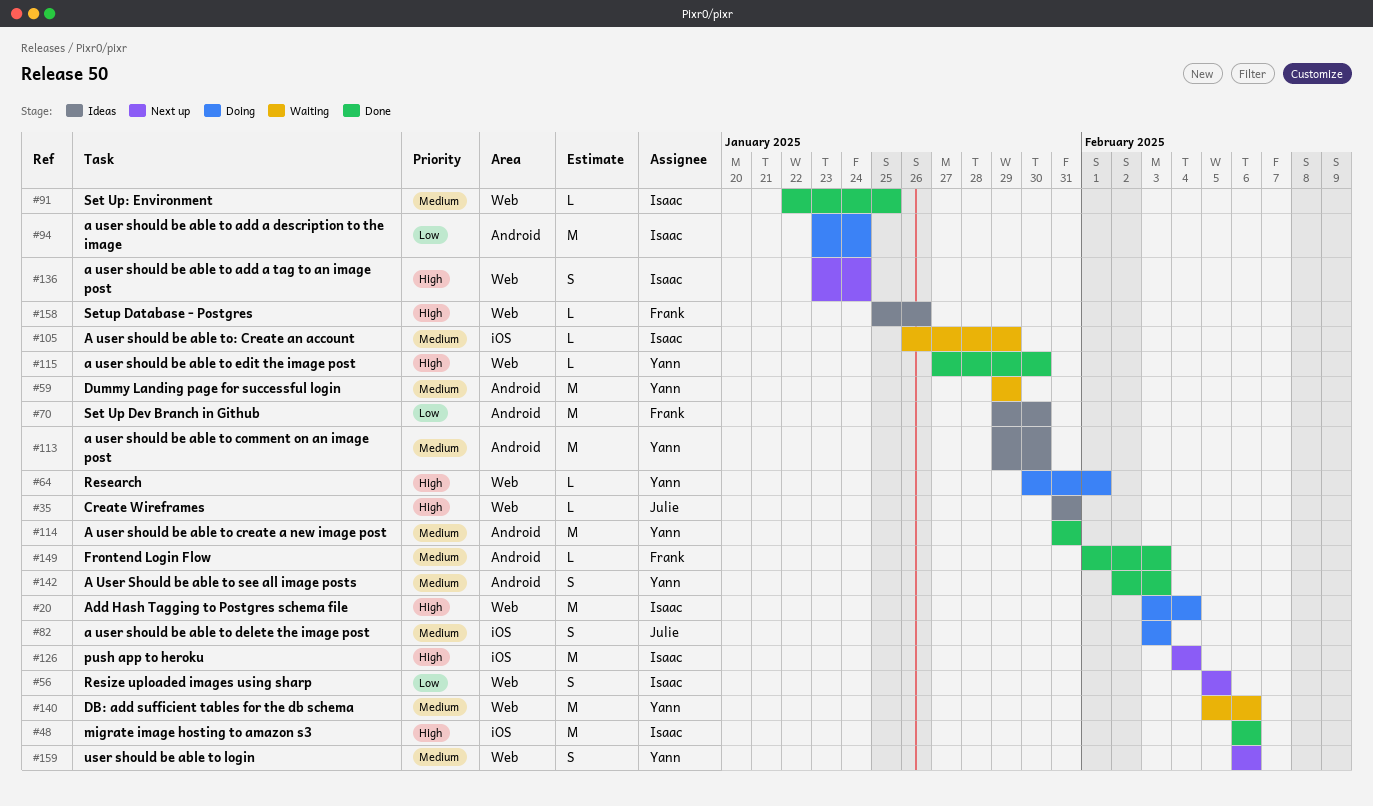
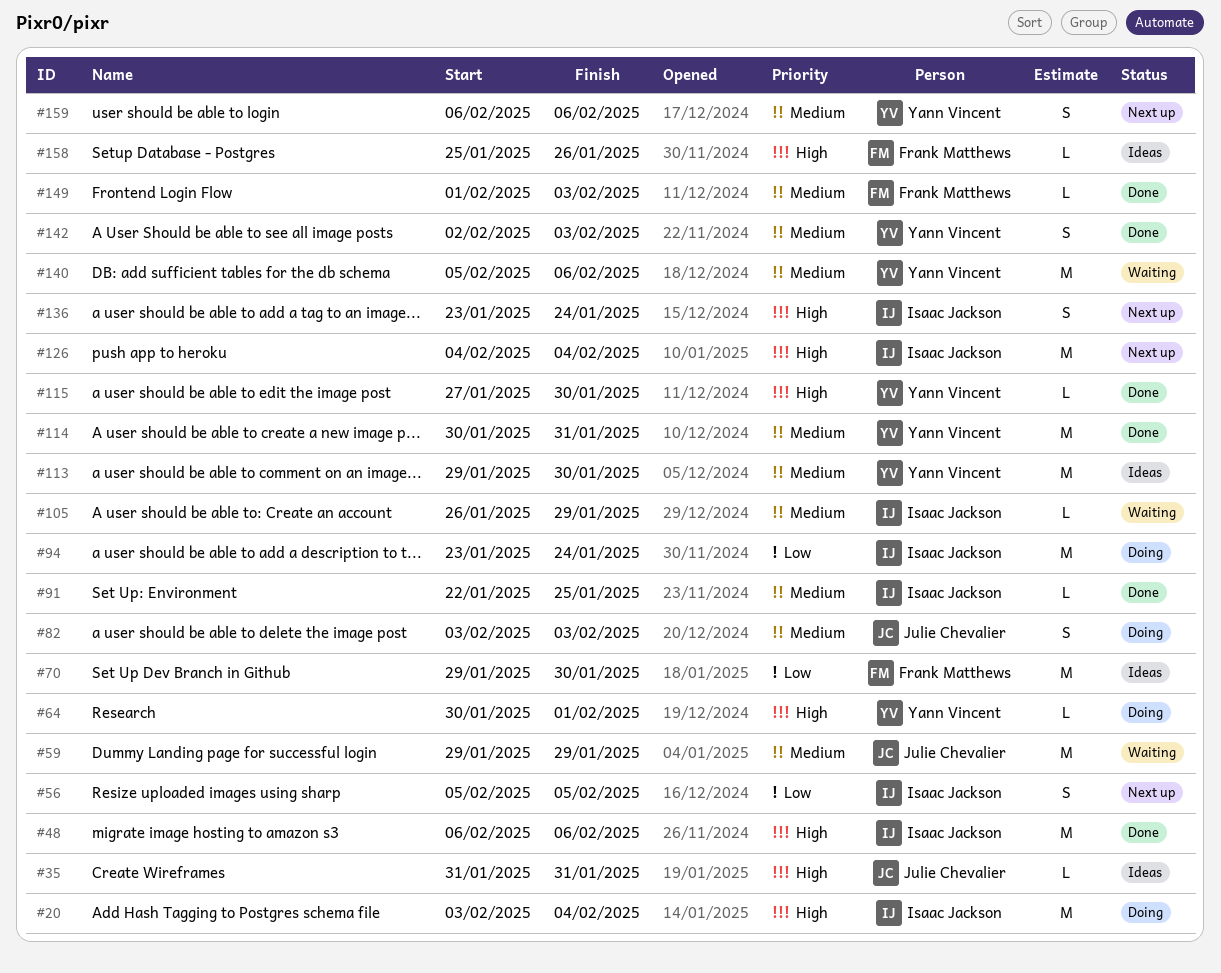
#59, owner: Yann Vincent -> Julie Chevalier
#114, start: Jan 31 -> Jan 30

